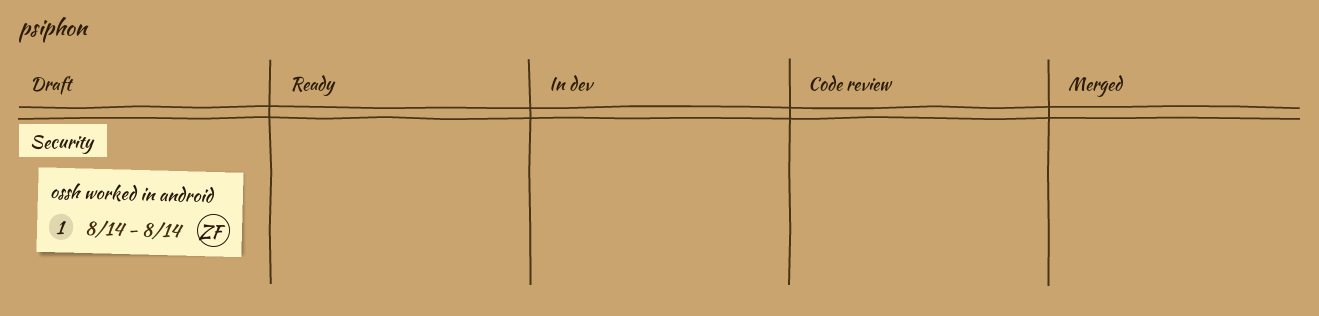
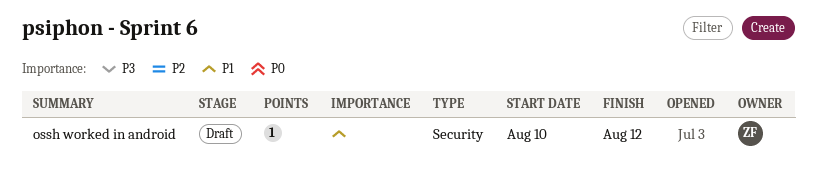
ossh worked in android, start: Aug 14 -> Aug 10
ossh worked in android, due: Aug 14 -> Aug 12

